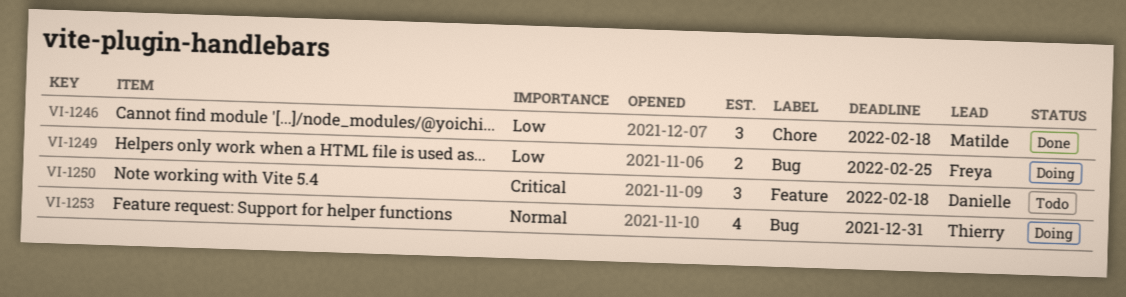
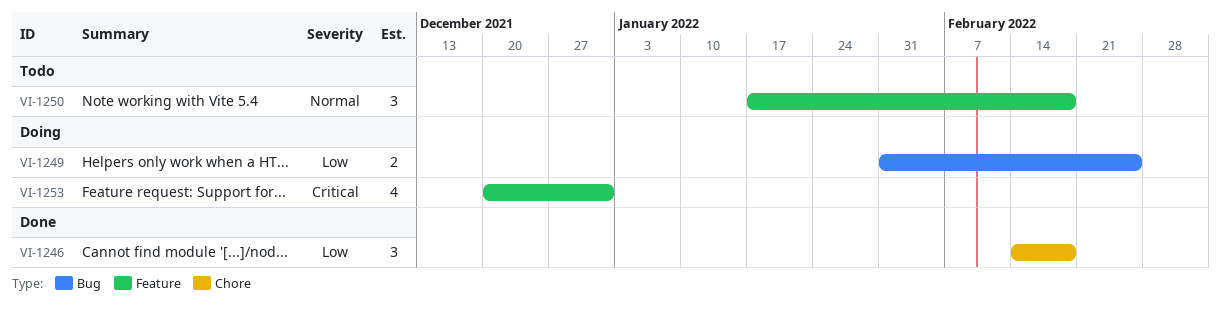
VI-1250, priority: Critical -> Normal
VI-1253, priority: Normal -> Critical
VI-1253, label: Bug -> Feature

